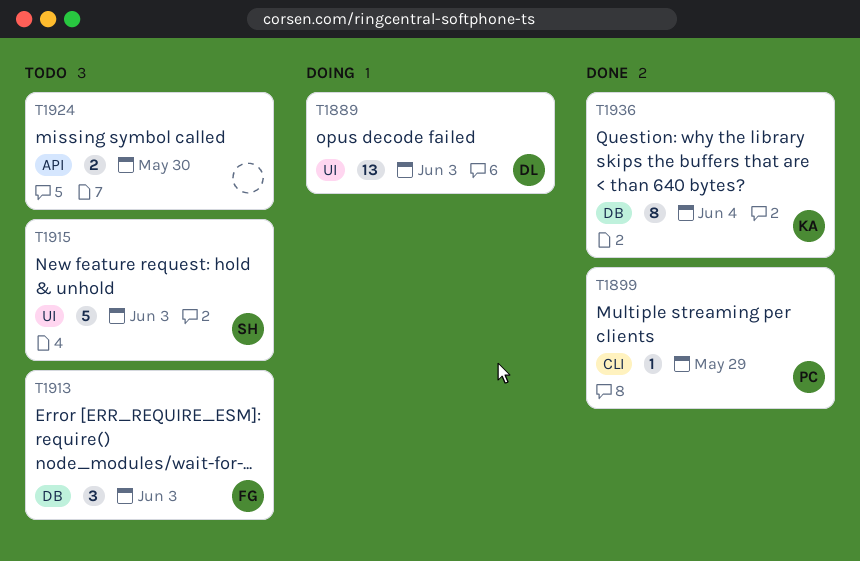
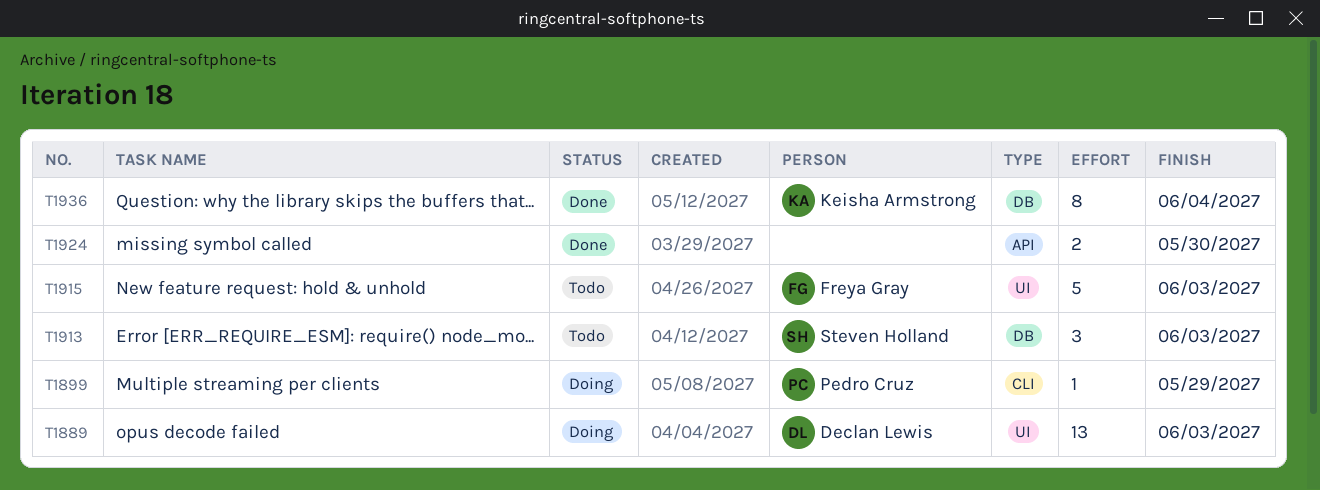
T1899, status: Done -> Doing
T1913, owner: Freya Gray -> Steven Holland
T1915, owner: Steven Holland -> Freya Gray
T1924, status: Todo -> Done

